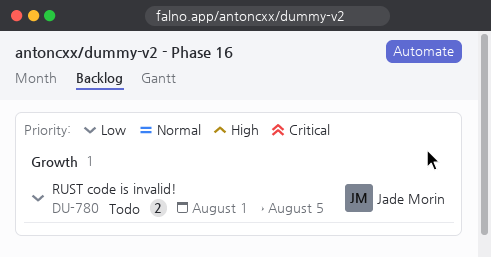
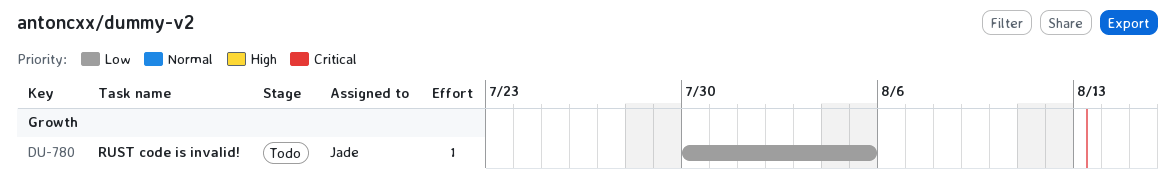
DU-780, estimate: 2 -> 1
DU-780, start: Aug 1 -> Jul 30

